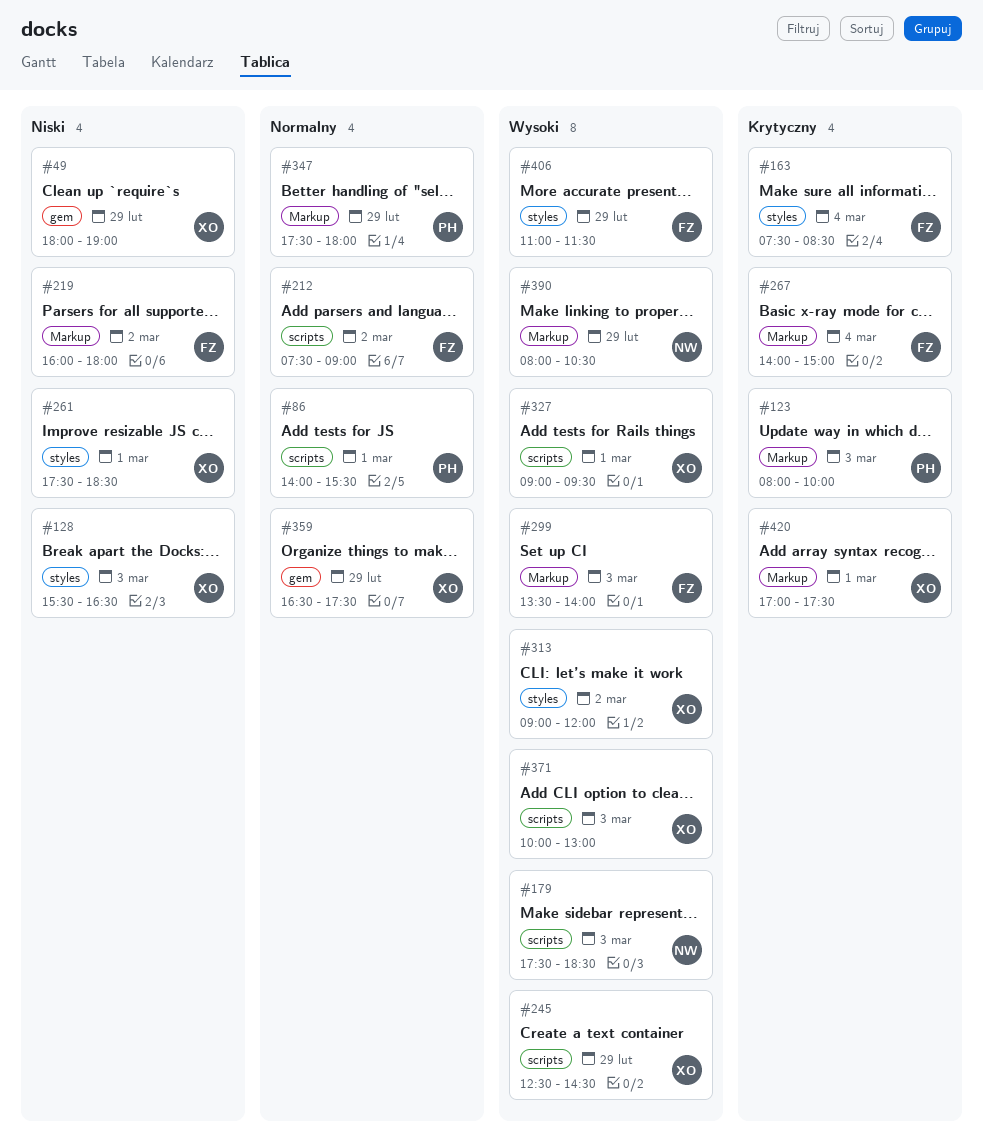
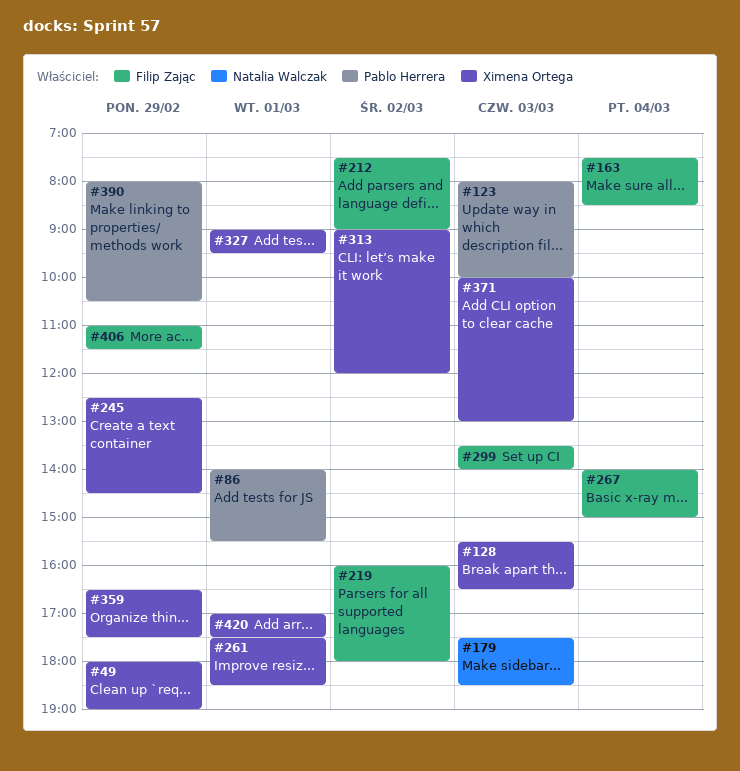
#347: present -> none
#390, owner: Natalia Walczak -> Pablo Herrera

